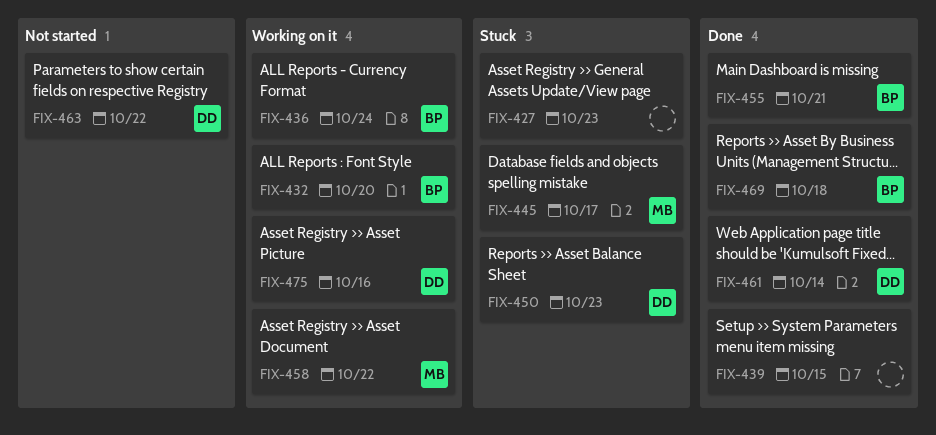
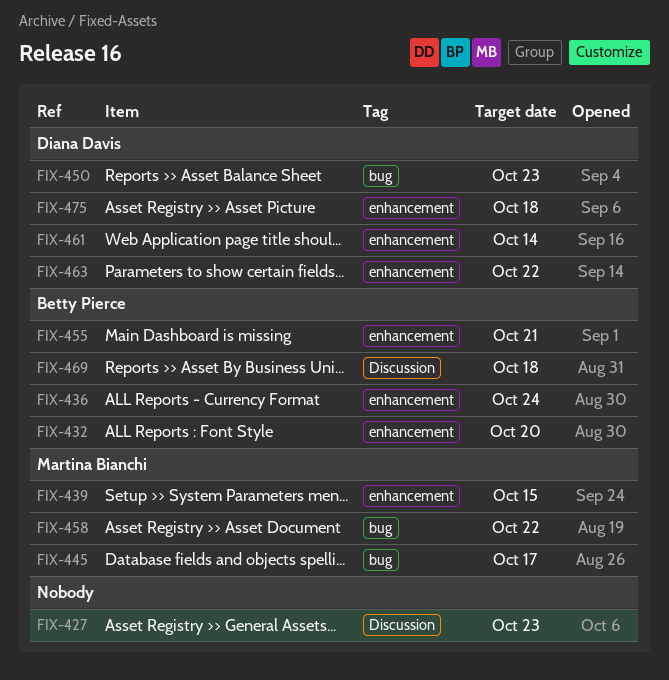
FIX-439, owner: none -> Martina Bianchi
FIX-475, due: Oct 16 -> Oct 18

